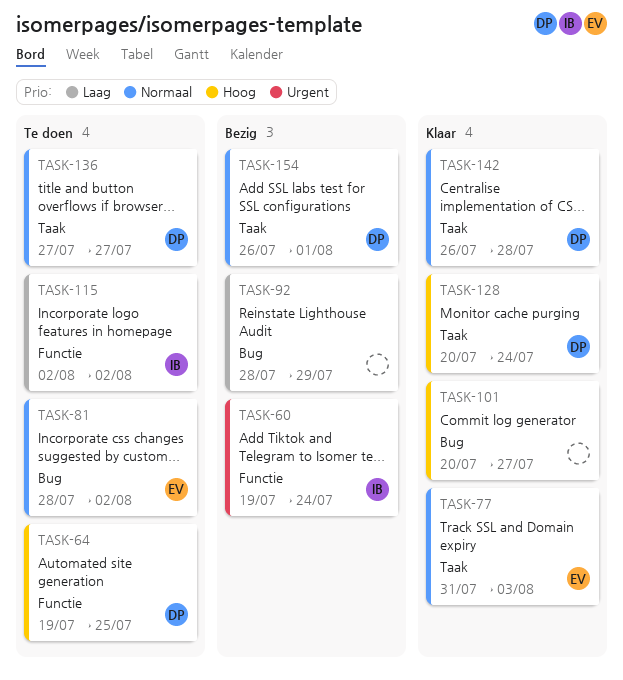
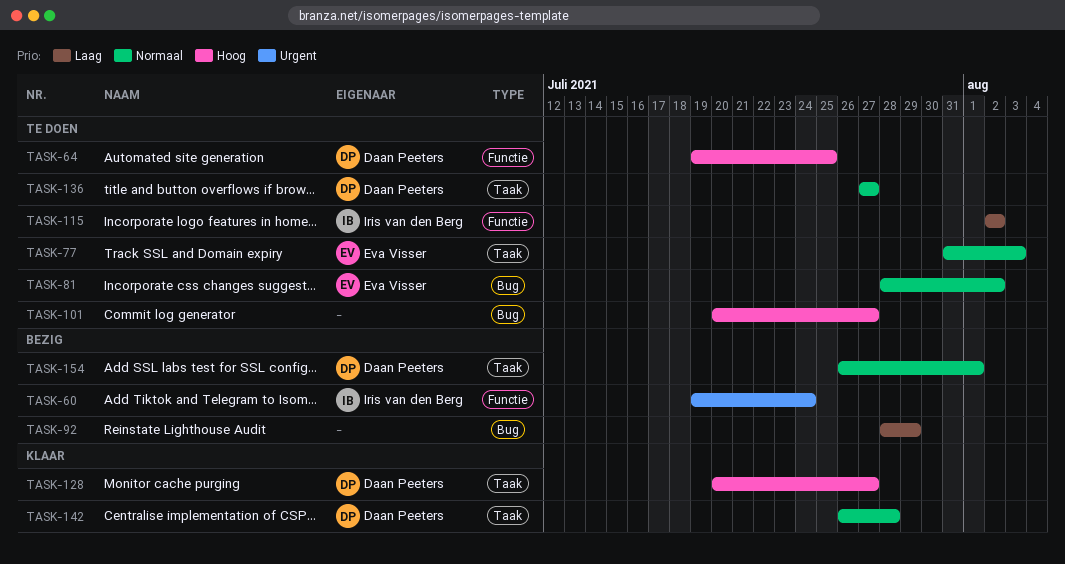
TASK-77, status: Klaar -> Te doen
TASK-101, status: Klaar -> Te doen
TASK-128, due: Jul 24 -> Jul 27

